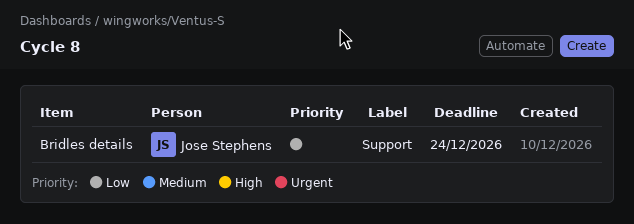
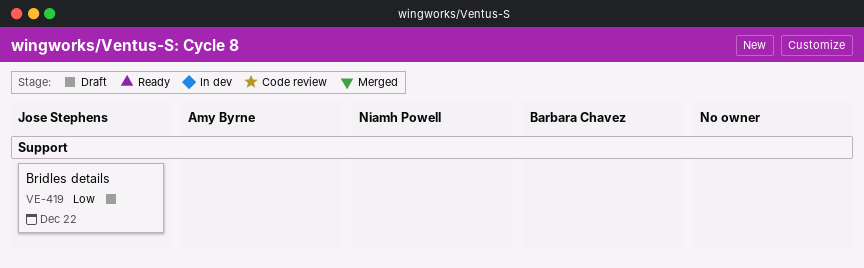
Bridles details, due: Dec 24 -> Dec 22

